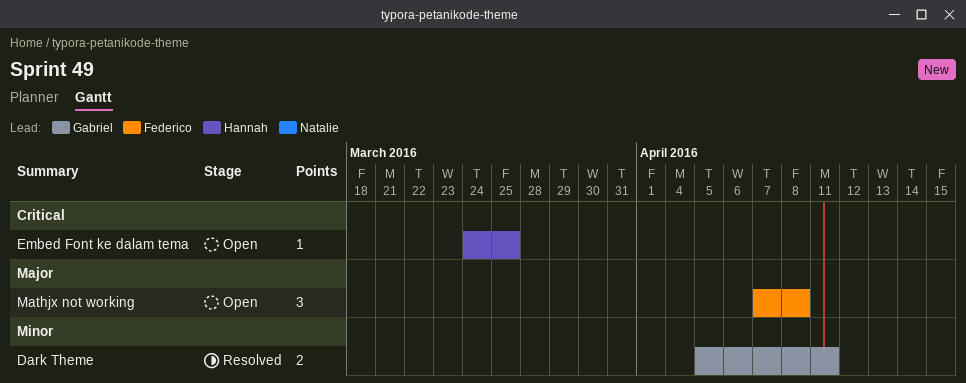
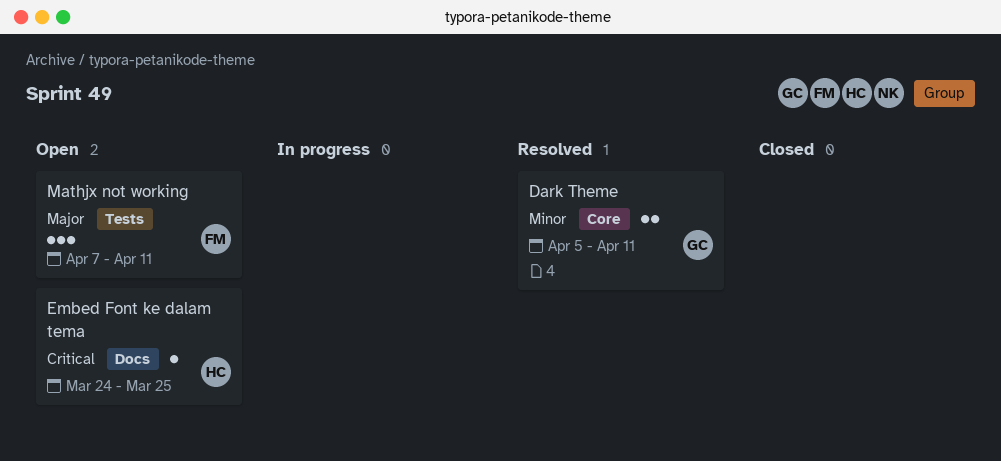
Mathjx not working, due: Apr 8 -> Apr 11

